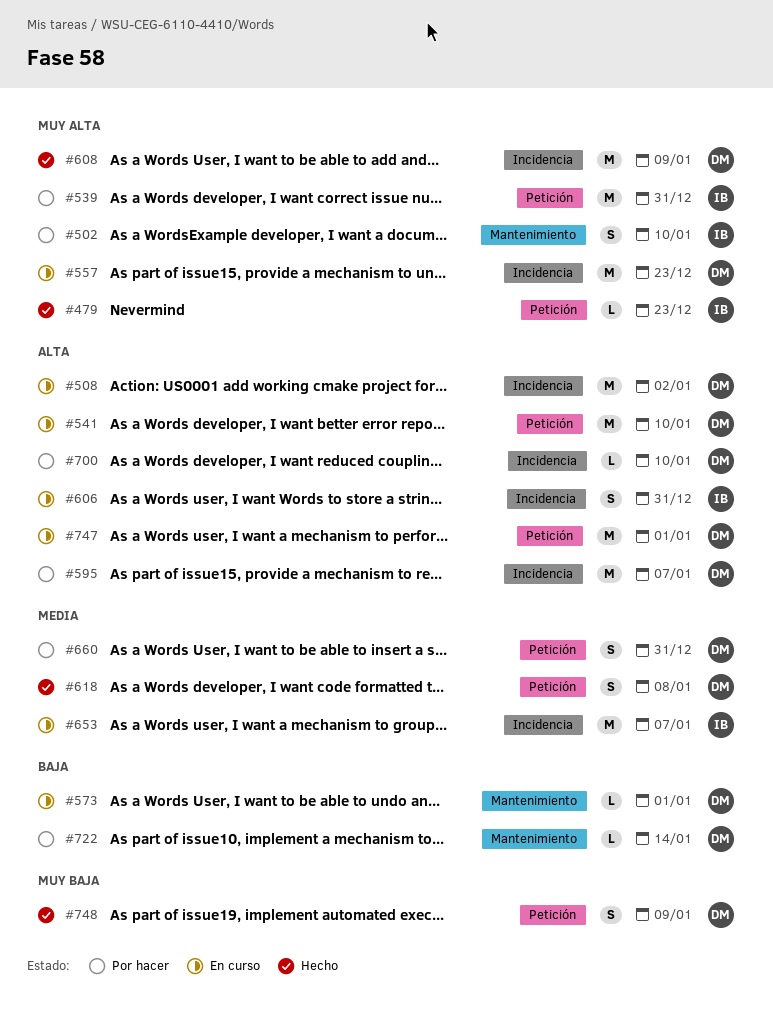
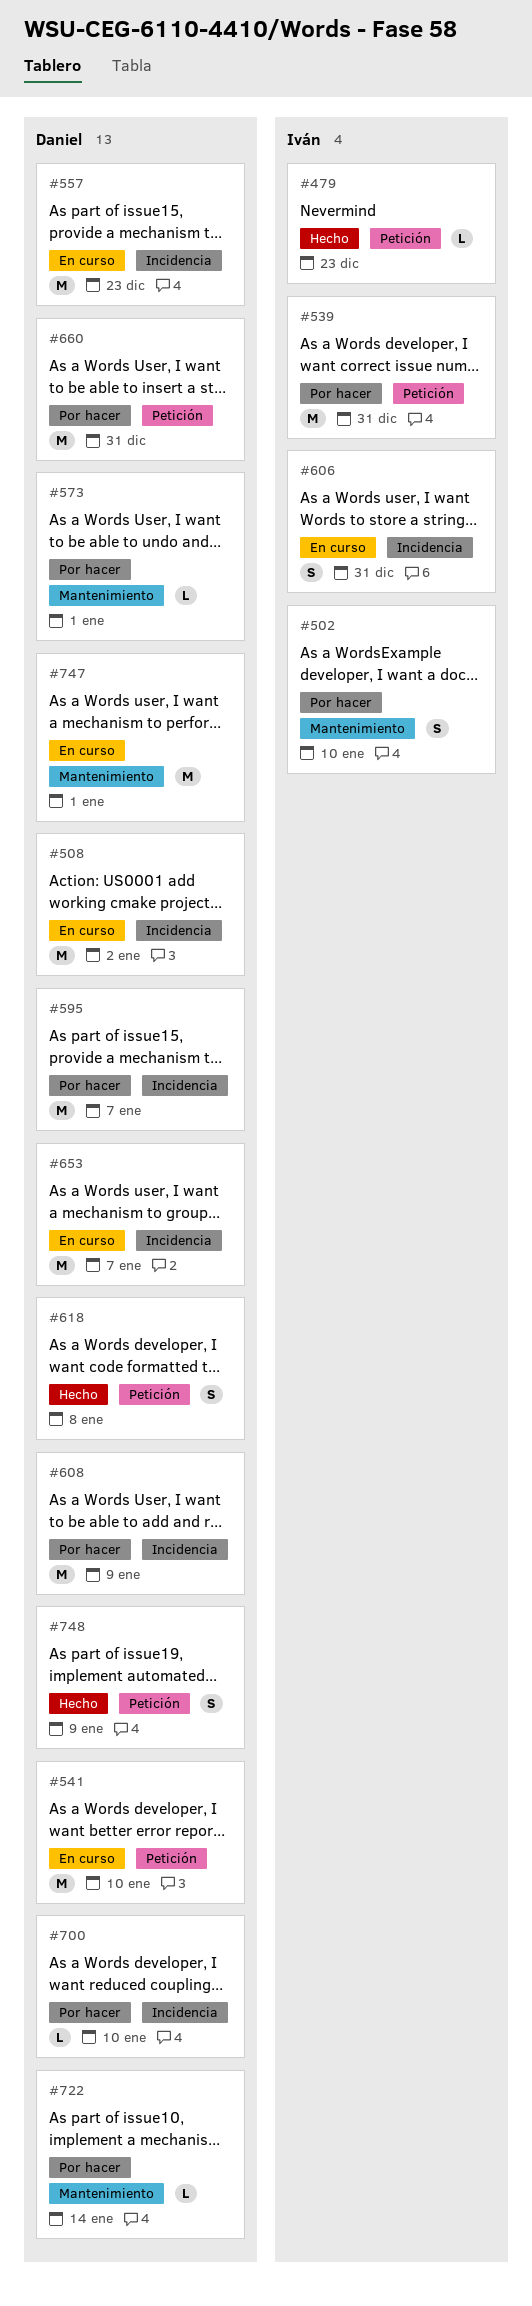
#573, status: En curso -> Por hacer
#608, status: Hecho -> Por hacer
#653, owner: Iván -> Daniel
#660, estimate: S -> M
#747, label: Petición -> Mantenimiento

